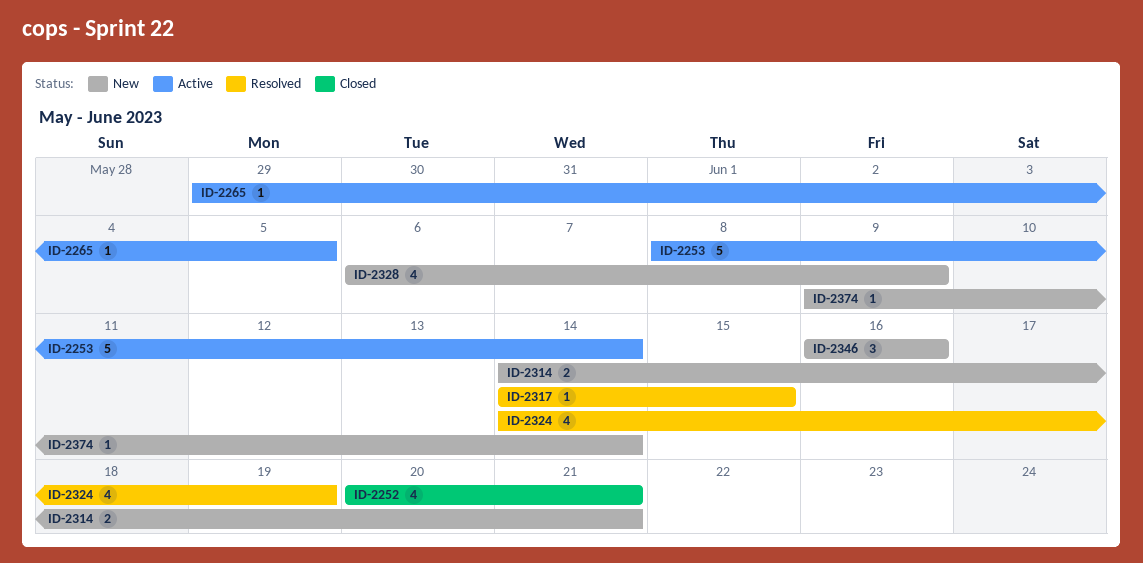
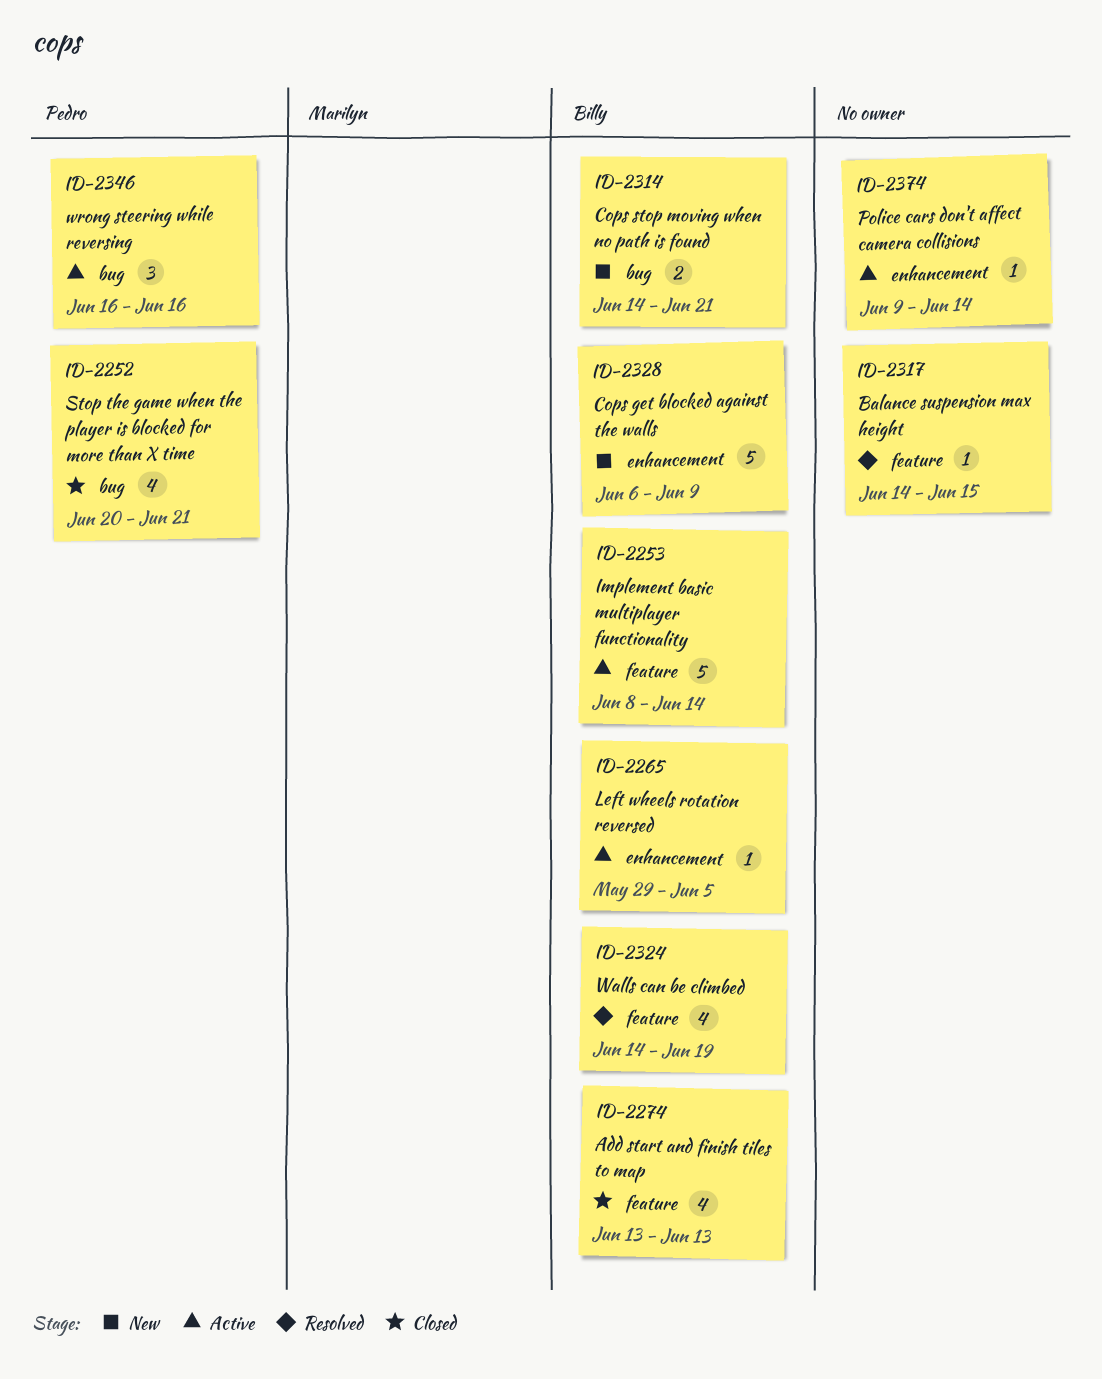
ID-2274: none -> present
ID-2328, estimate: 4 -> 5
ID-2346, status: New -> Active
ID-2374, status: New -> Active

